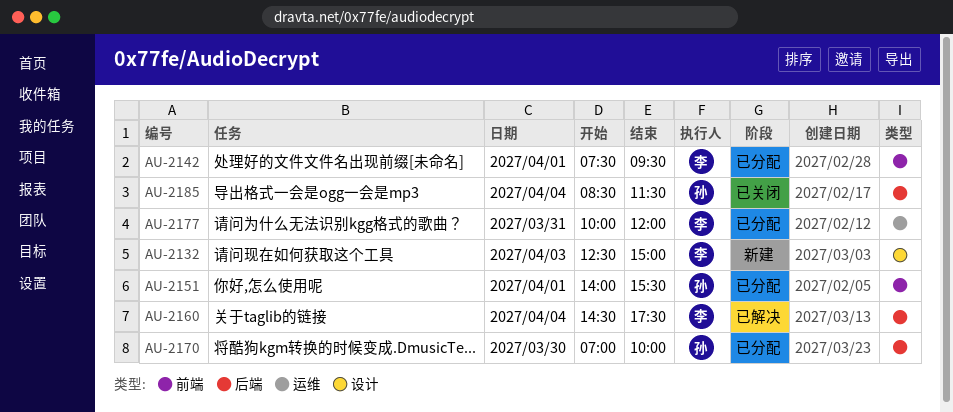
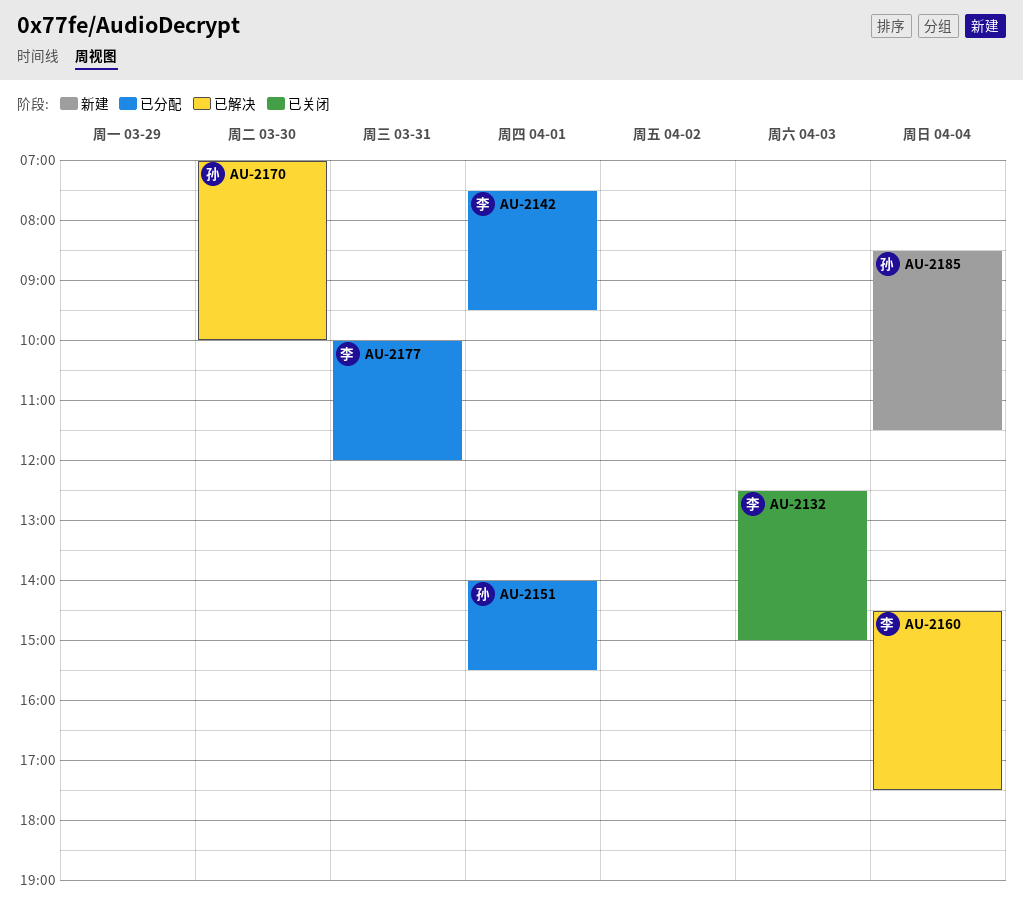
AU-2132, status: 新建 -> 已关闭
AU-2170, status: 已分配 -> 已解决
AU-2185, status: 已关闭 -> 新建

